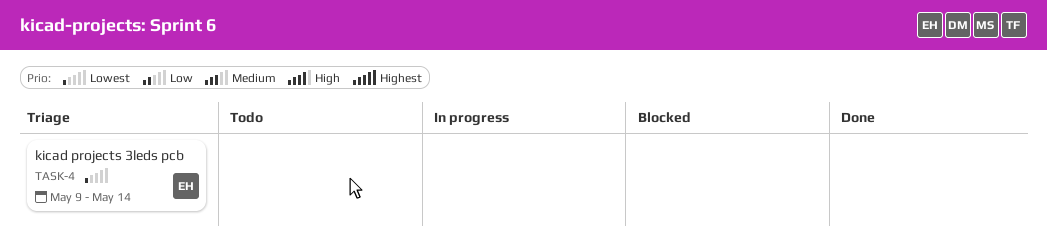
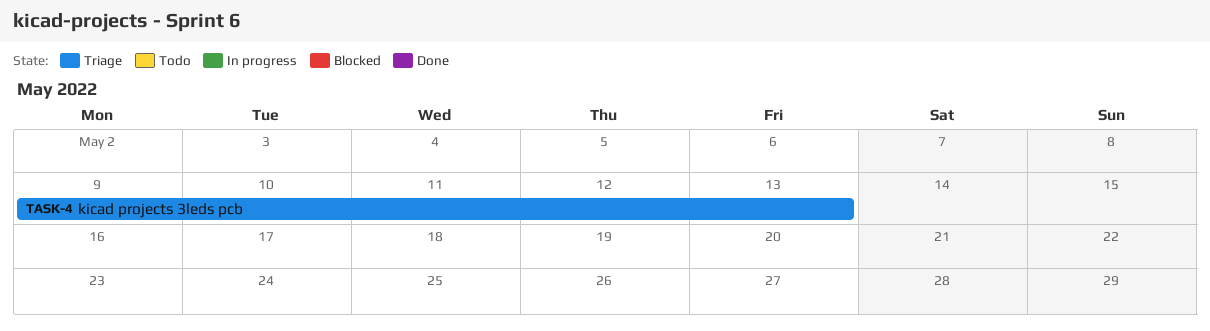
TASK-4, due: May 14 -> May 13

